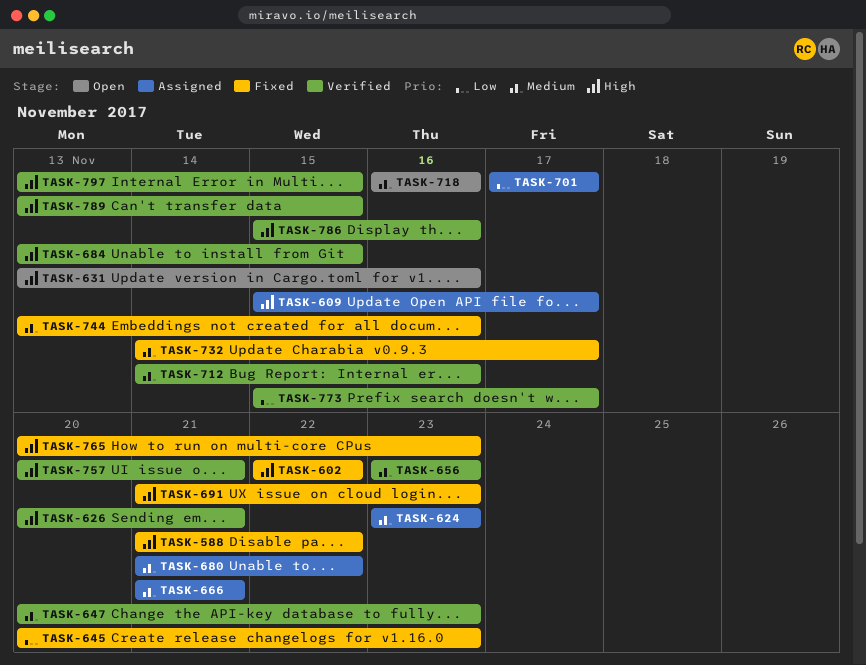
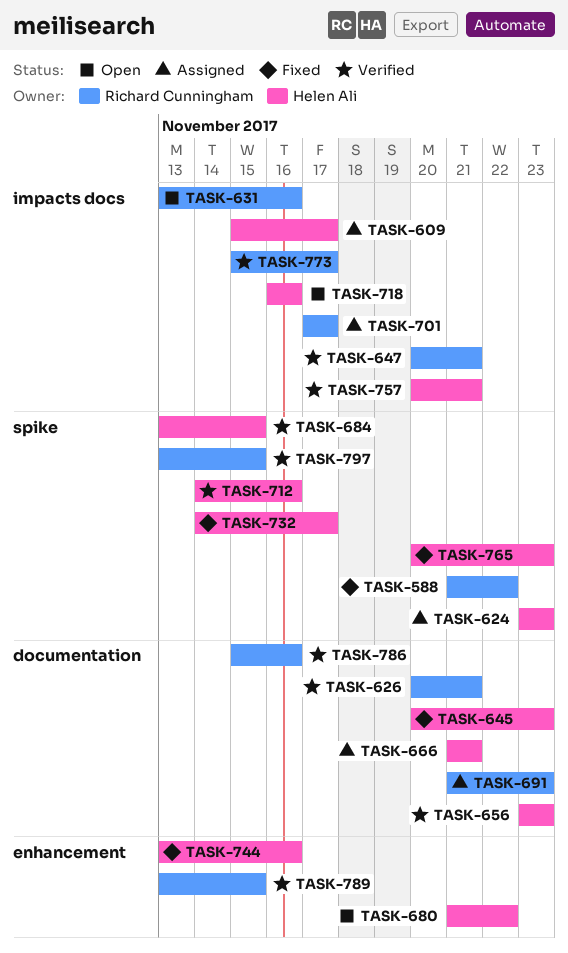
TASK-602: present -> none
TASK-647, due: Nov 23 -> Nov 21
TASK-680, status: Assigned -> Open
TASK-691, status: Fixed -> Assigned

